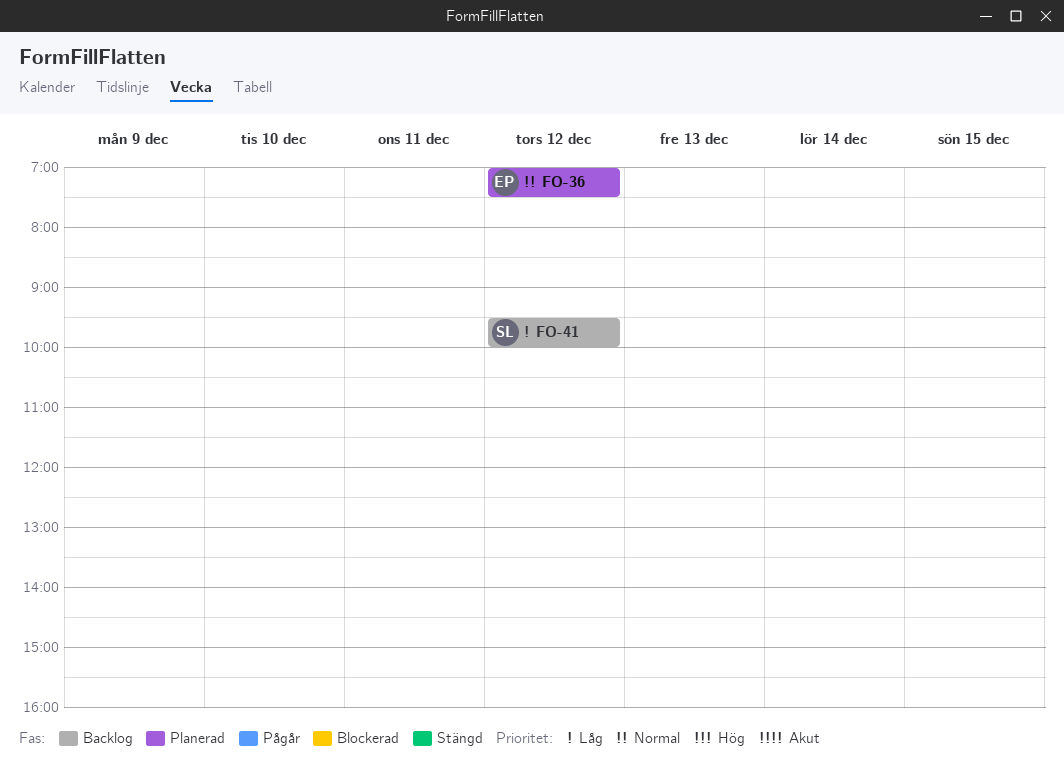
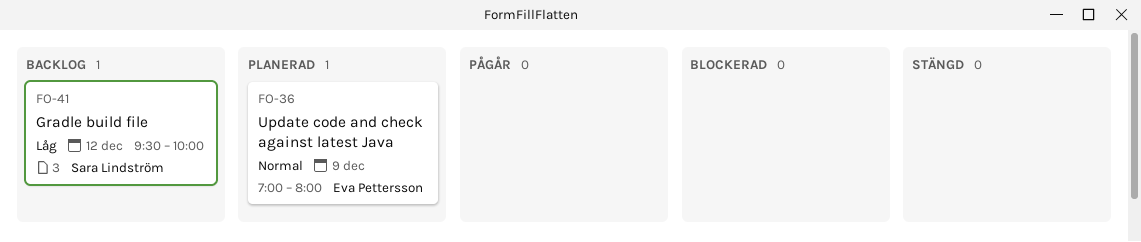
FO-36, day: Dec 12 -> Dec 9
FO-36, ends: 07:30 -> 08:00

